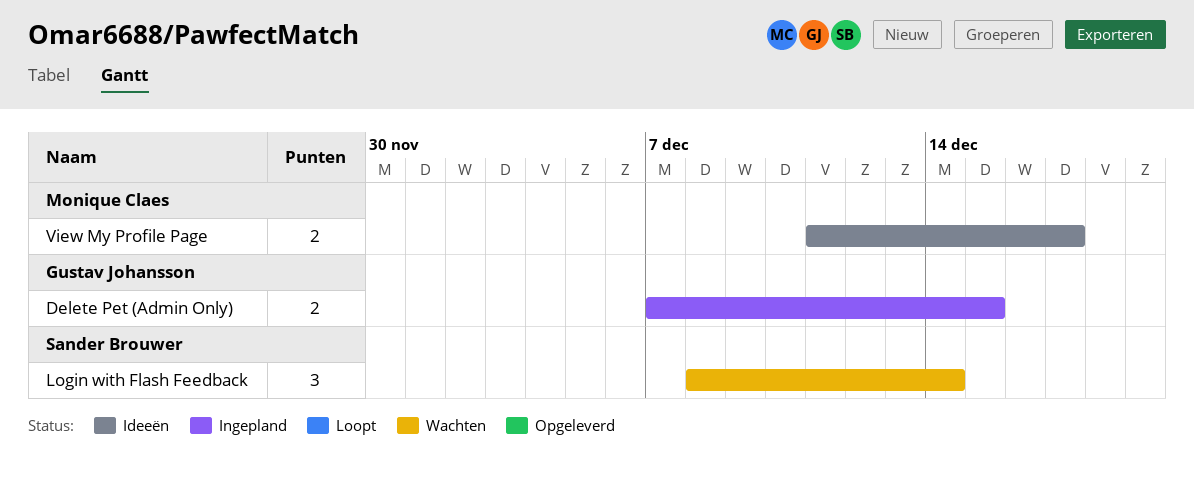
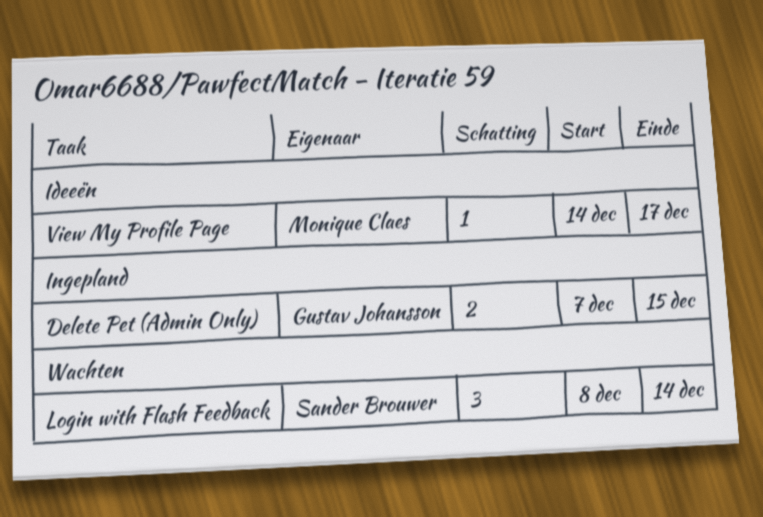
View My Profile Page, estimate: 2 -> 1
View My Profile Page, start: Dec 11 -> Dec 14

